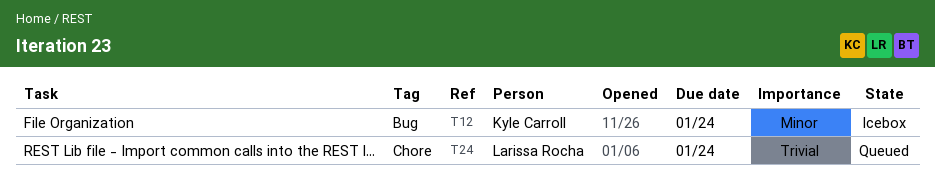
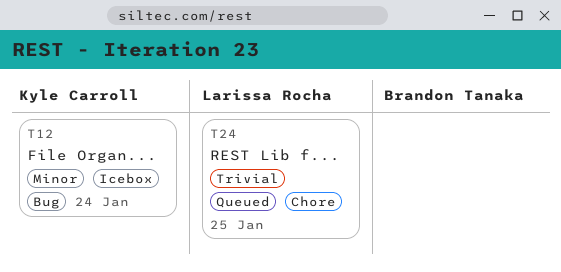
T24, due: Jan 24 -> Jan 25

